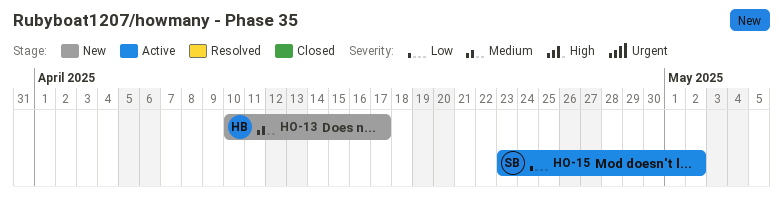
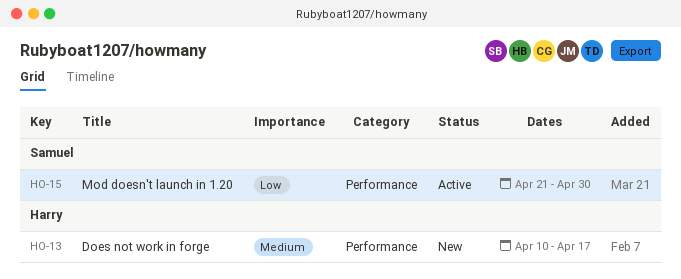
HO-15, start: Apr 23 -> Apr 21
HO-15, due: May 2 -> Apr 30

